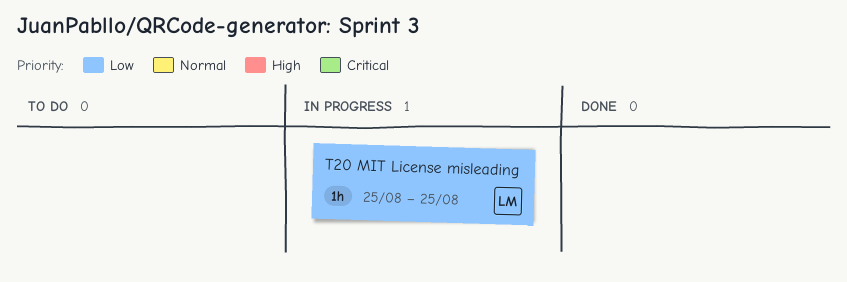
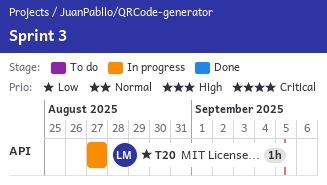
T20, start: Aug 25 -> Aug 27
T20, due: Aug 25 -> Aug 27

